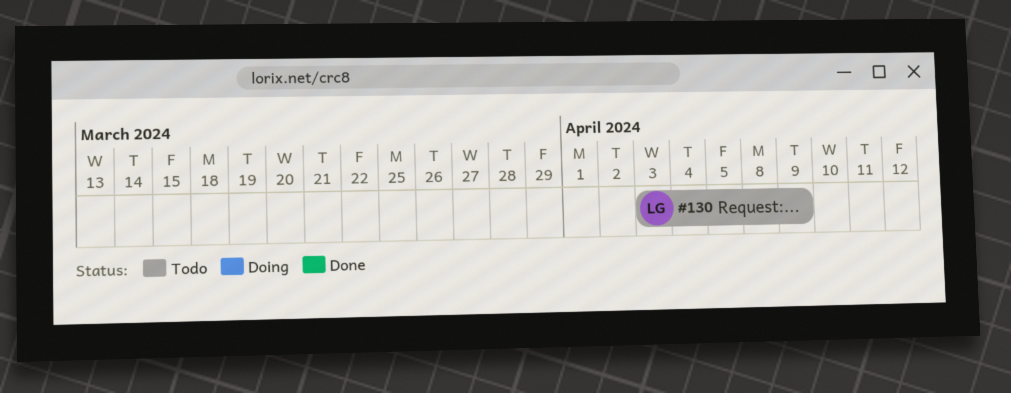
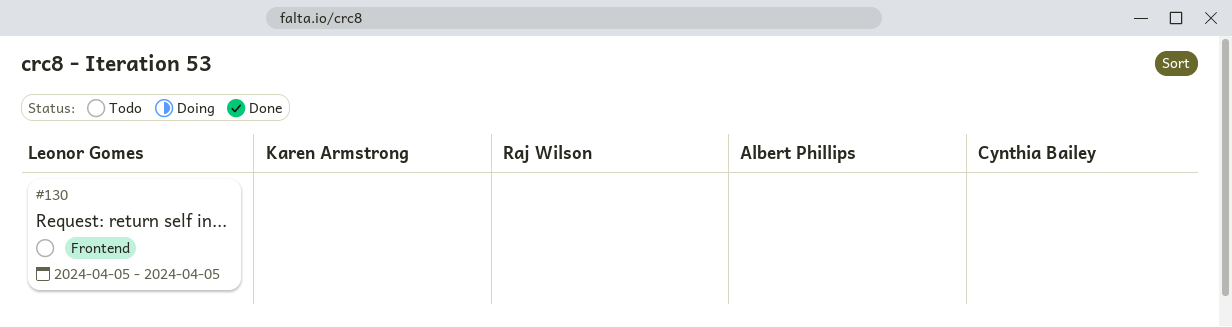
#130, start: Apr 3 -> Apr 5
#130, due: Apr 9 -> Apr 5

